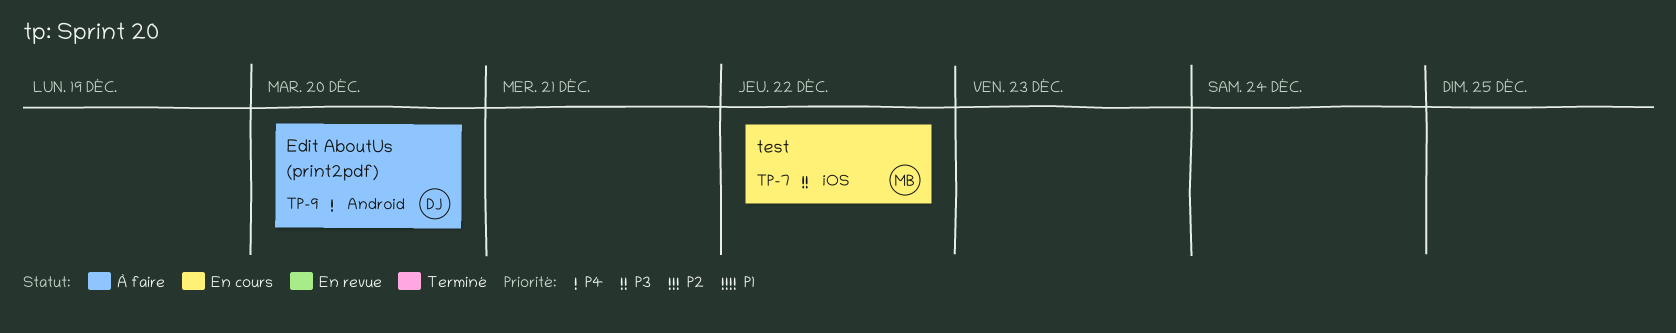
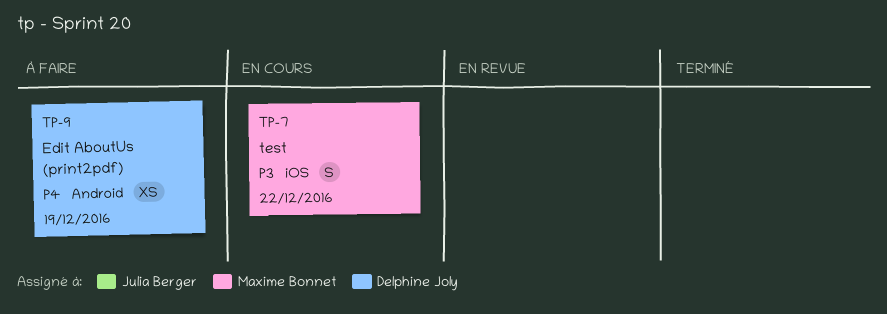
TP-9, due: Dec 20 -> Dec 19

